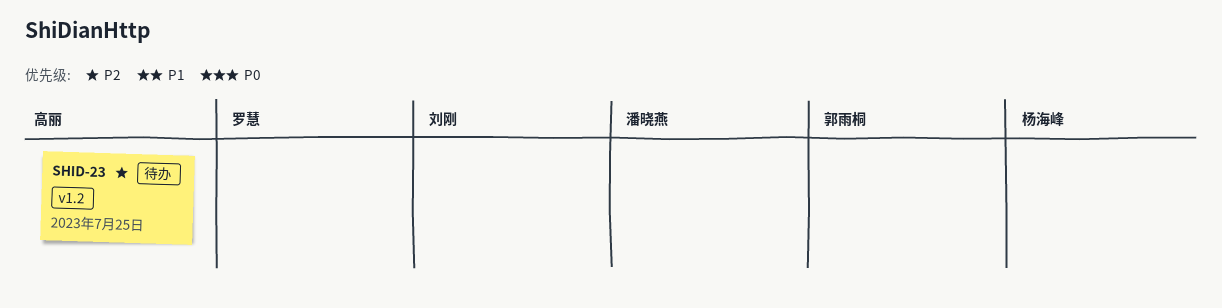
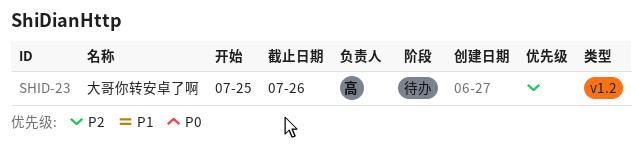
SHID-23, due: Jul 25 -> Jul 26

